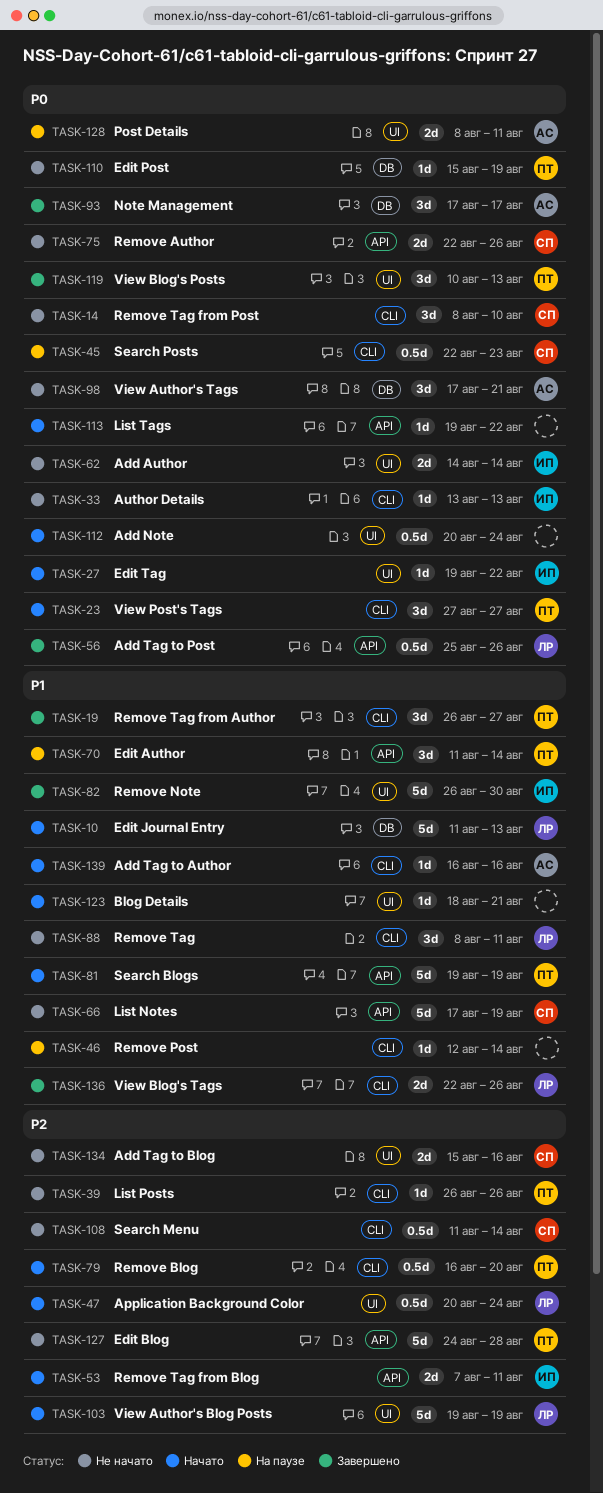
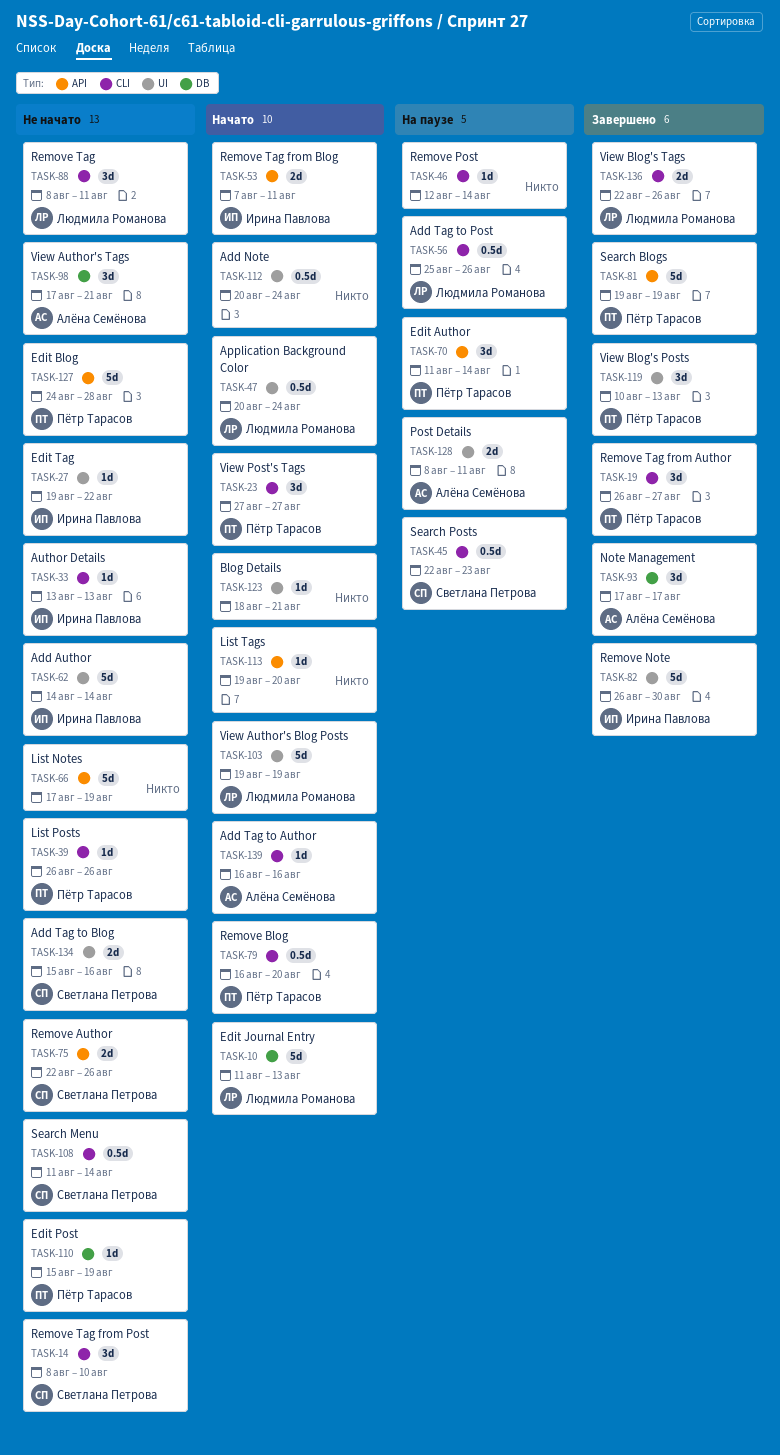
TASK-27, status: Начато -> Не начато
TASK-56, status: Завершено -> На паузе
TASK-56, label: API -> CLI
TASK-62, estimate: 2d -> 5d
TASK-66, owner: Светлана Петрова -> none
TASK-81, status: Начато -> Завершено
TASK-113, due: Aug 22 -> Aug 20

